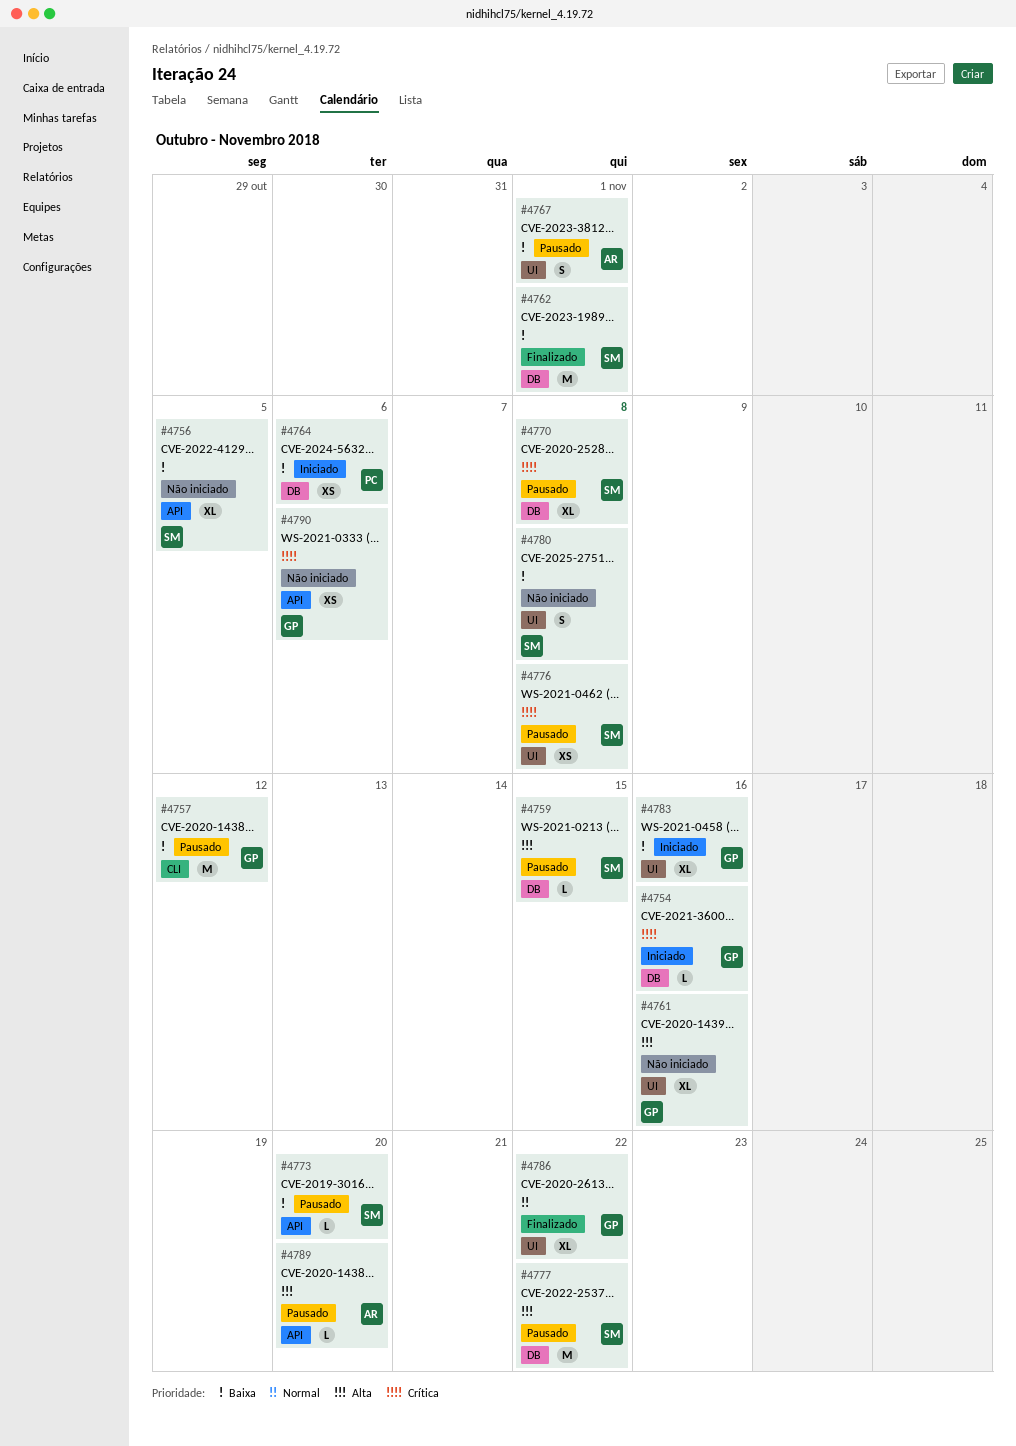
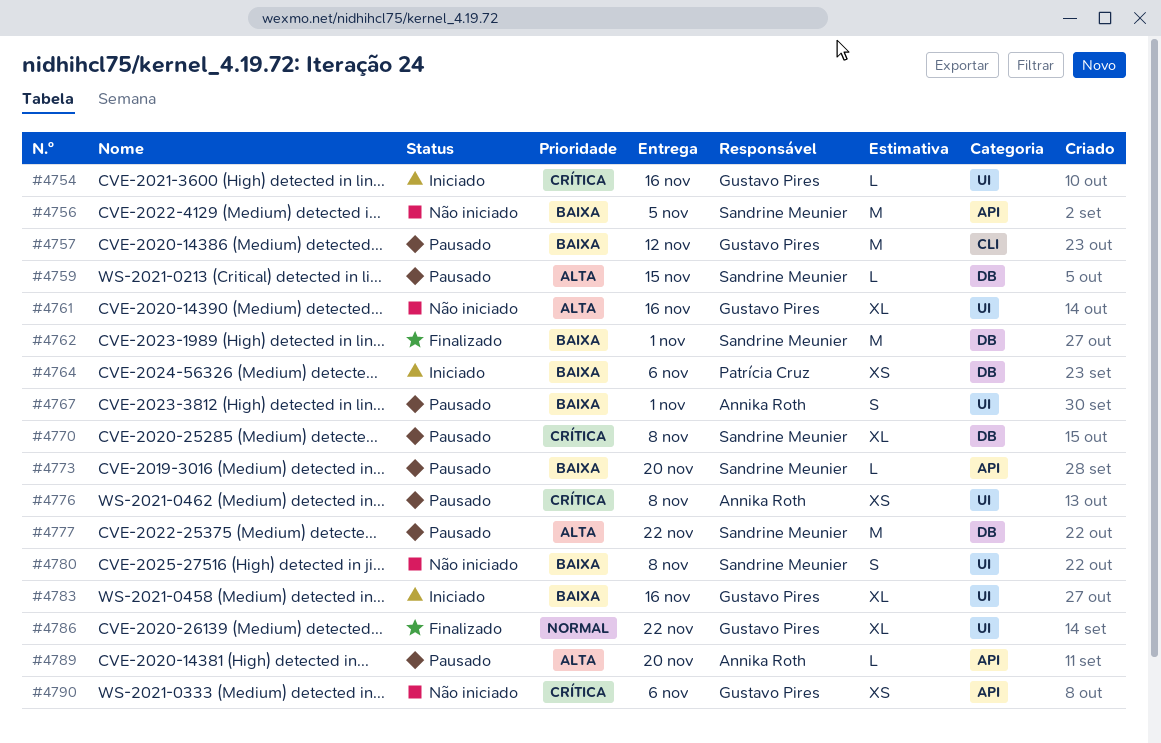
#4754, label: DB -> UI
#4756, estimate: XL -> M
#4776, owner: Sandrine Meunier -> Annika Roth

